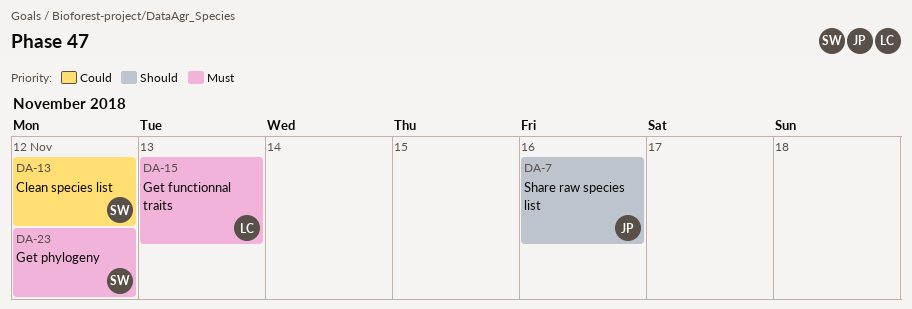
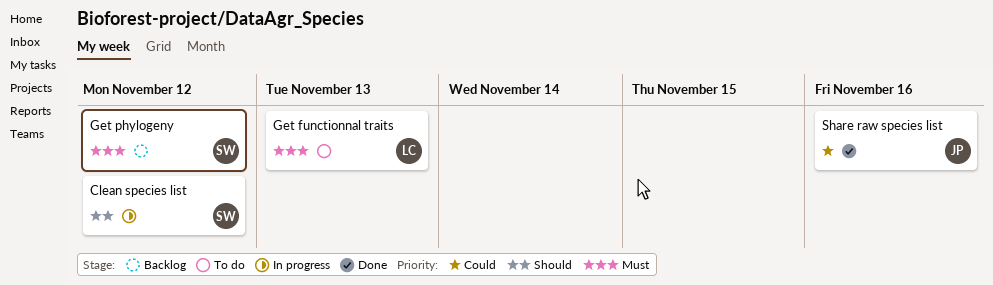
Clean species list, priority: Could -> Should
Share raw species list, priority: Should -> Could

